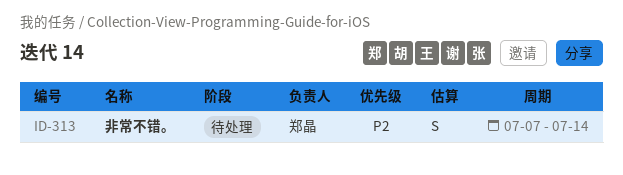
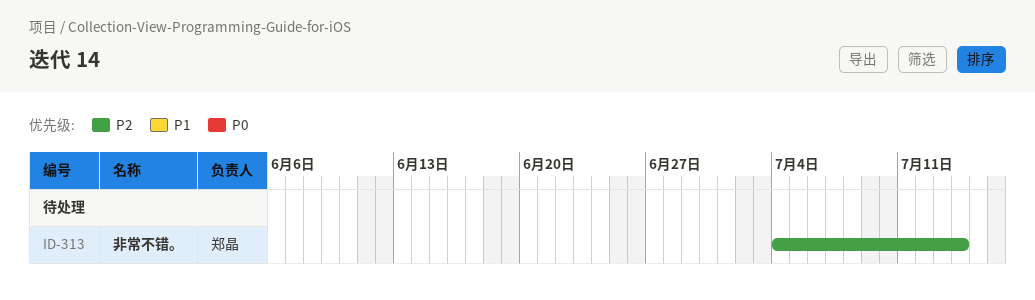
ID-313, start: Jul 7 -> Jul 4

